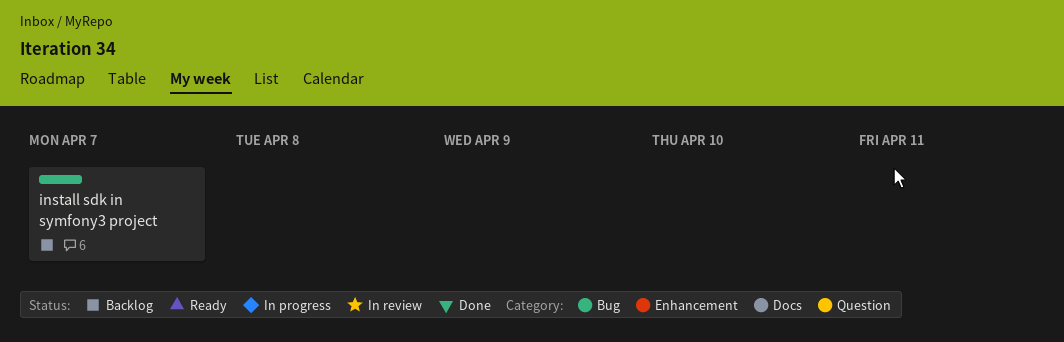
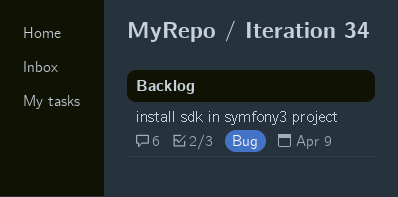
install sdk in symfony3 project, due: Apr 7 -> Apr 9

